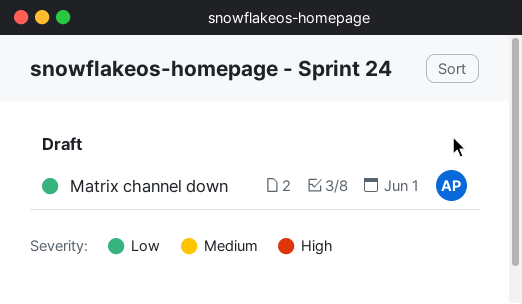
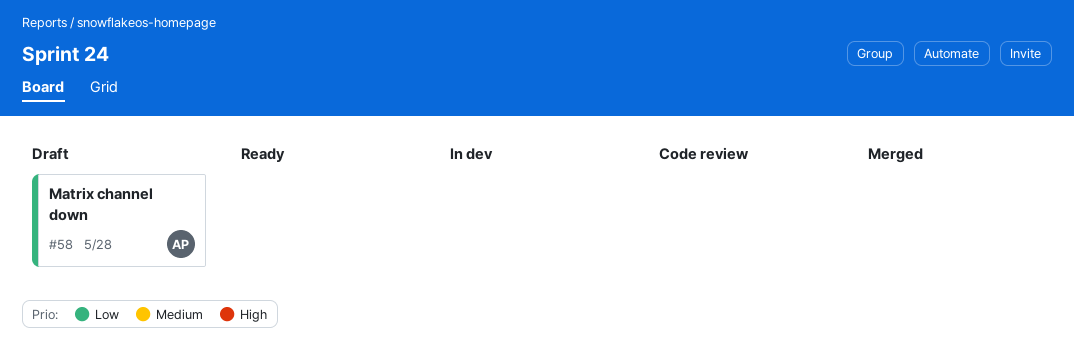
Matrix channel down, due: Jun 1 -> May 28

